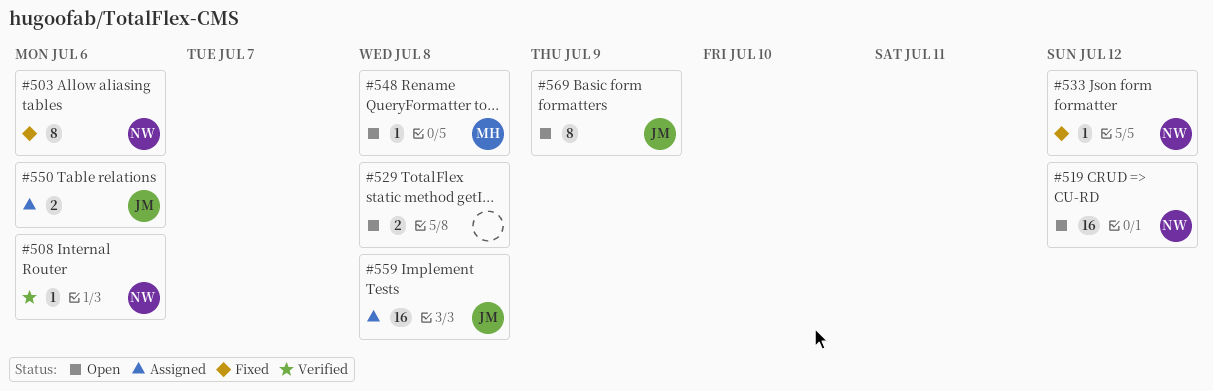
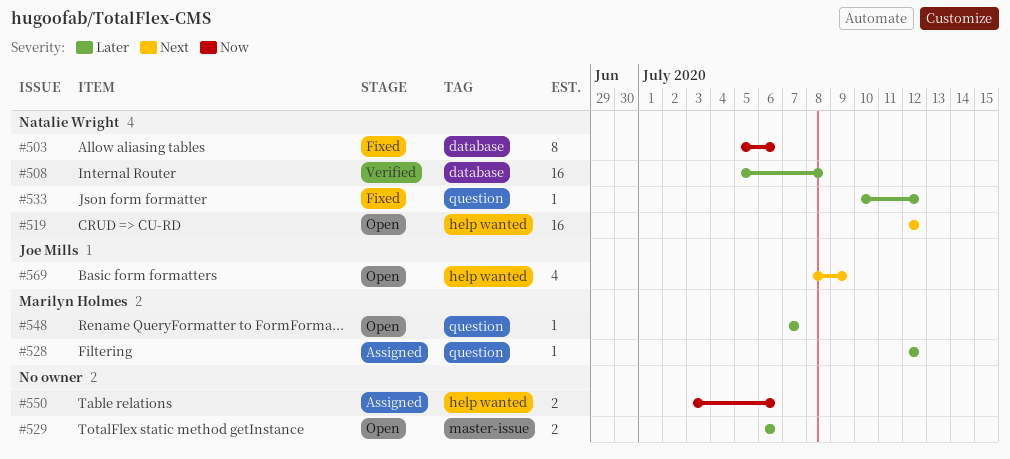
#508, estimate: 1 -> 16
#508, due: Jul 6 -> Jul 8
#528: none -> present
#529, due: Jul 8 -> Jul 6
#548, due: Jul 8 -> Jul 7
#550, owner: Joe Mills -> none
#559: present -> none
#569, estimate: 8 -> 4

